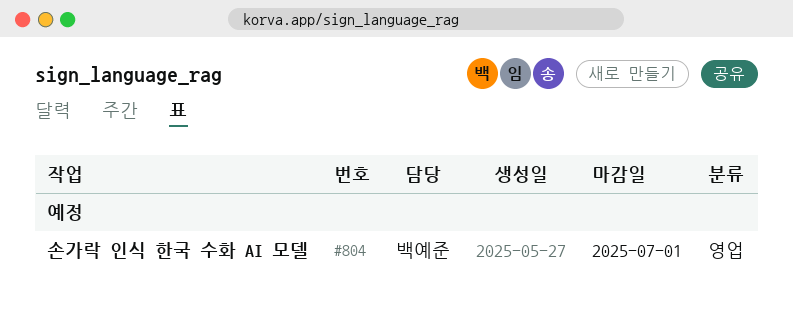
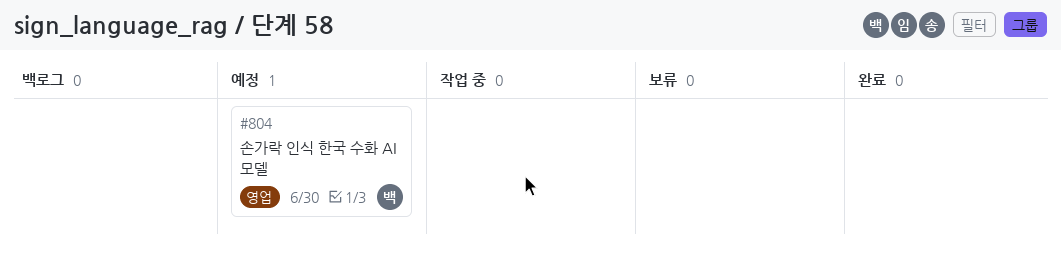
#804, due: Jul 1 -> Jun 30

